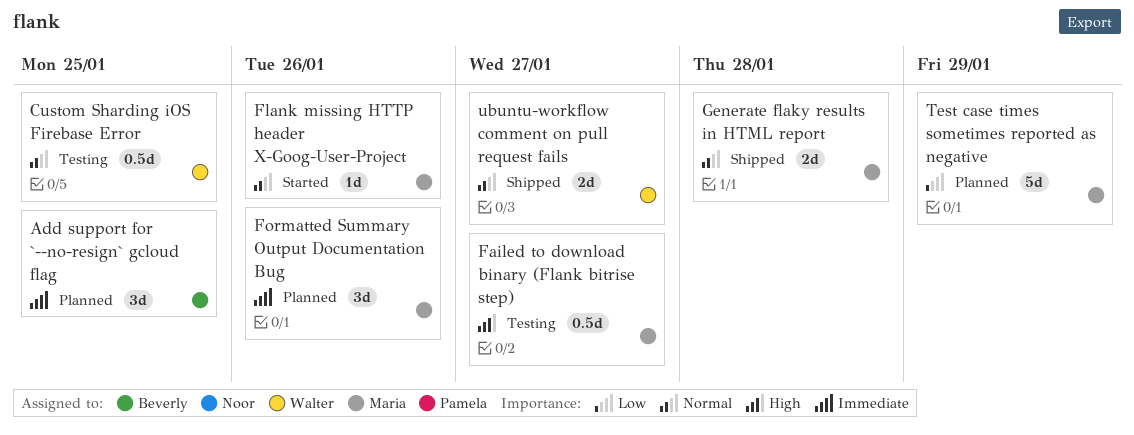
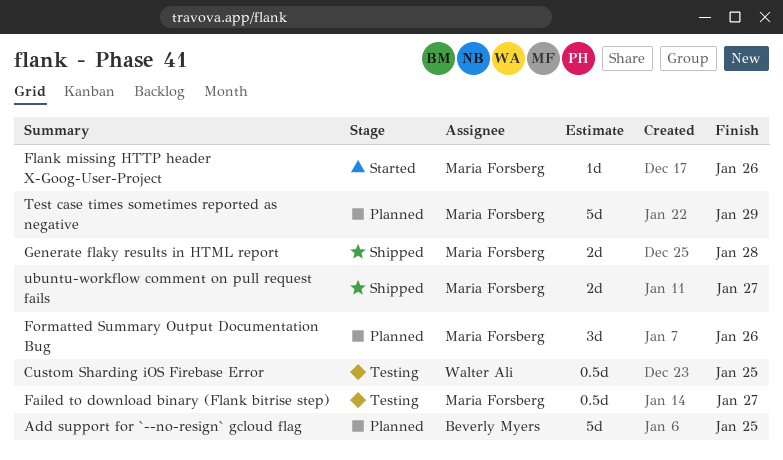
Add support for `--no-resign` gcloud flag, estimate: 3d -> 5d
ubuntu-workflow comment on pull request fails, owner: Walter Ali -> Maria Forsberg

